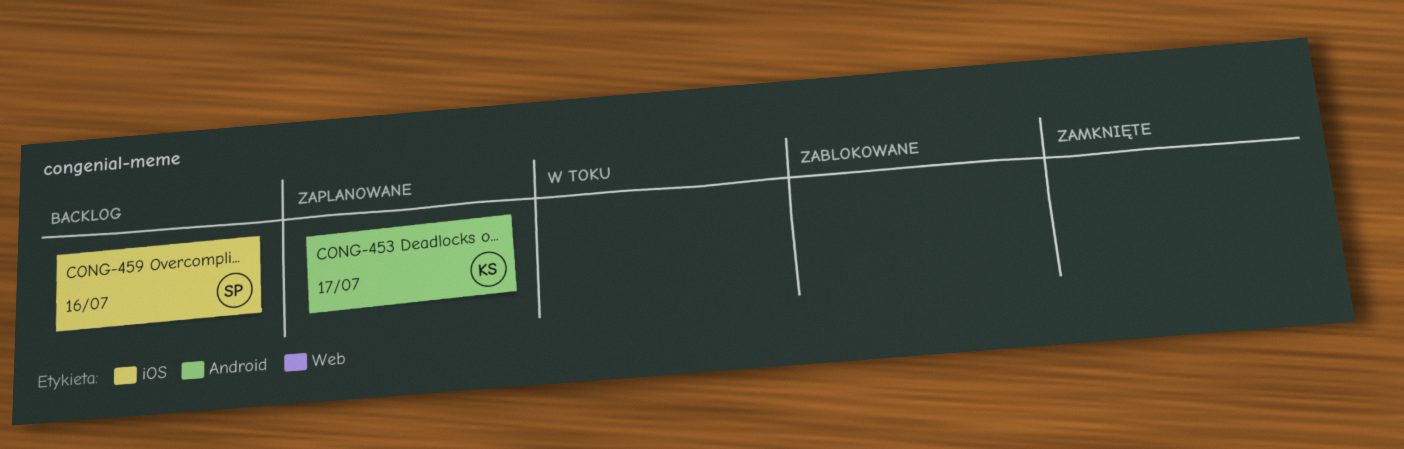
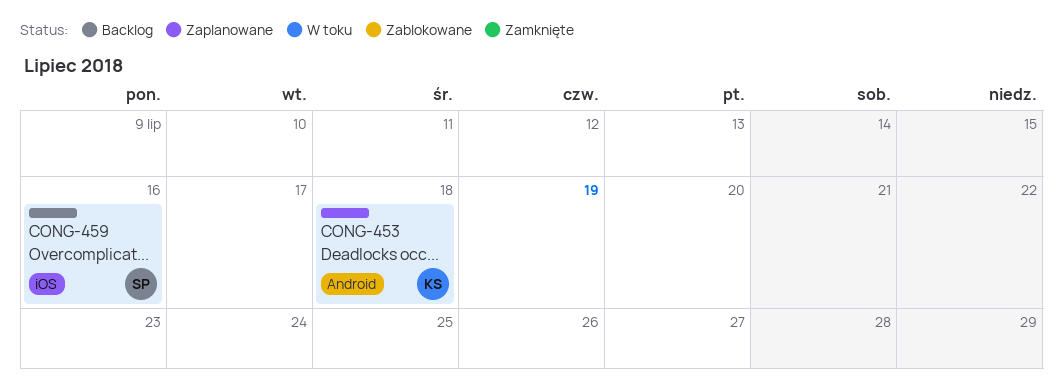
CONG-453, due: Jul 17 -> Jul 18

